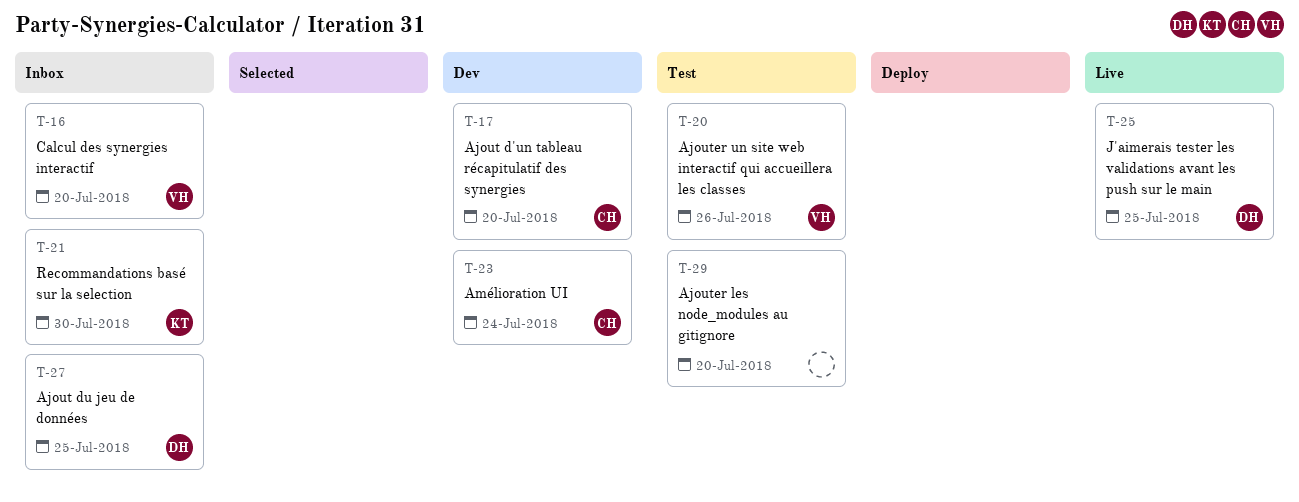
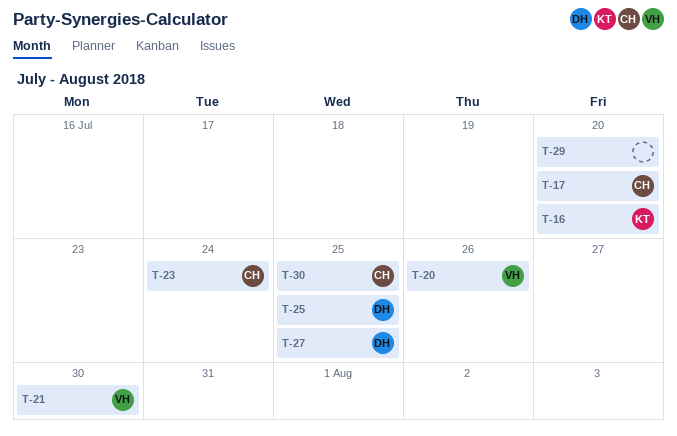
T-16, owner: VH -> KT
T-21, owner: KT -> VH
T-30: none -> present

